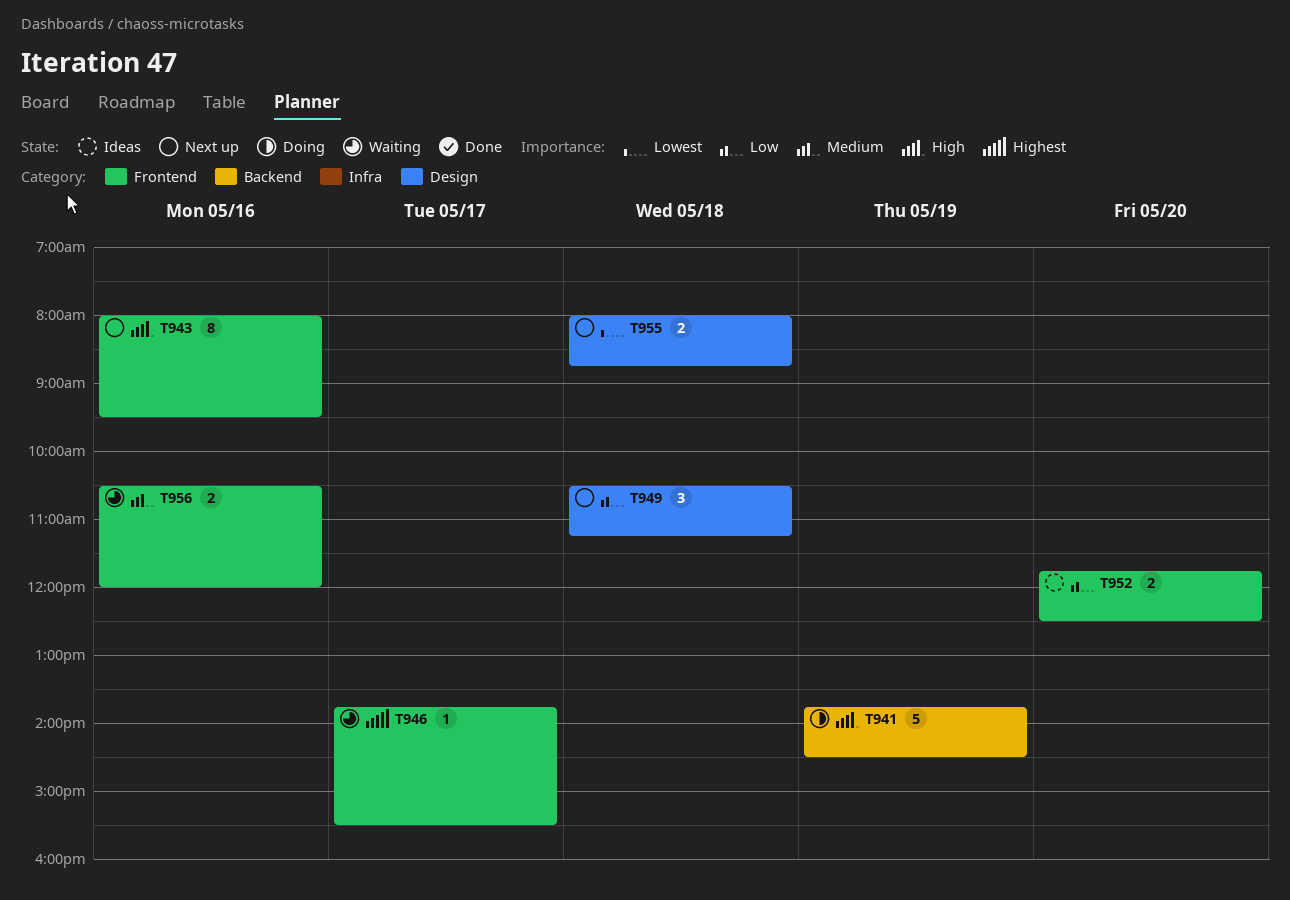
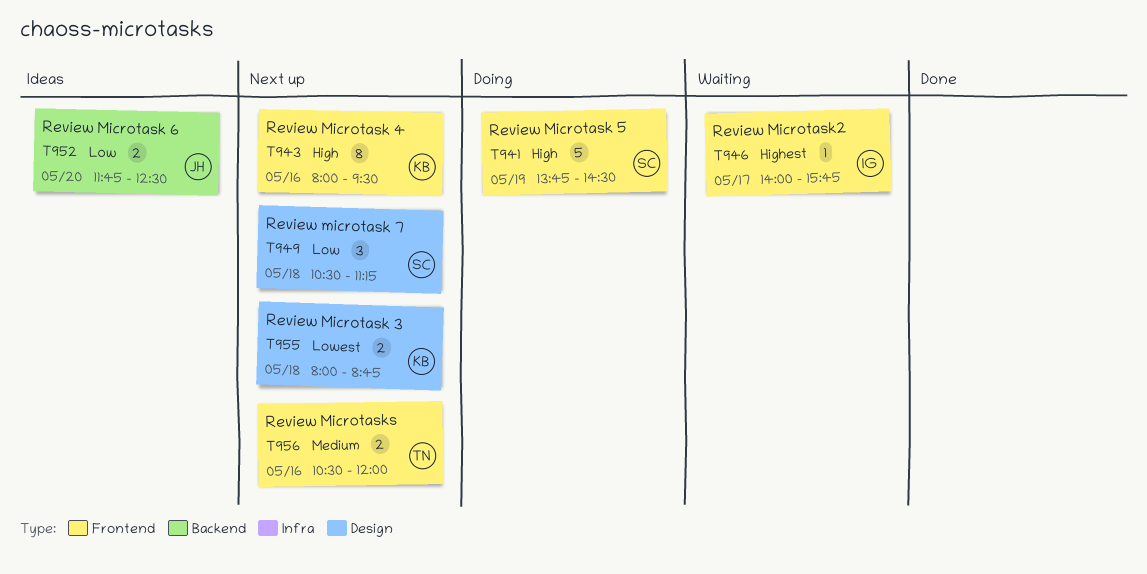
T941, label: Backend -> Frontend
T946, begins: 13:45 -> 14:00
T946, ends: 15:30 -> 15:45
T952, label: Frontend -> Backend
T956, status: Waiting -> Next up

